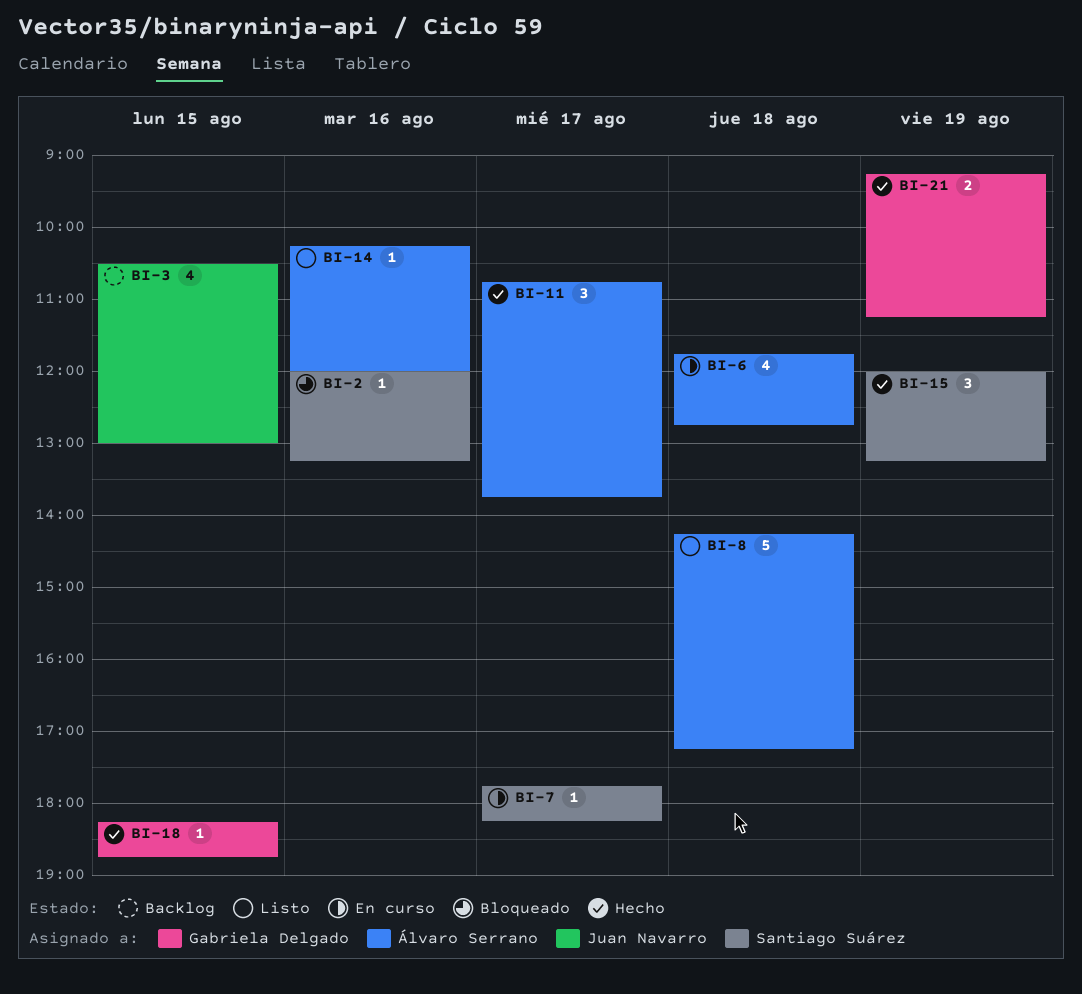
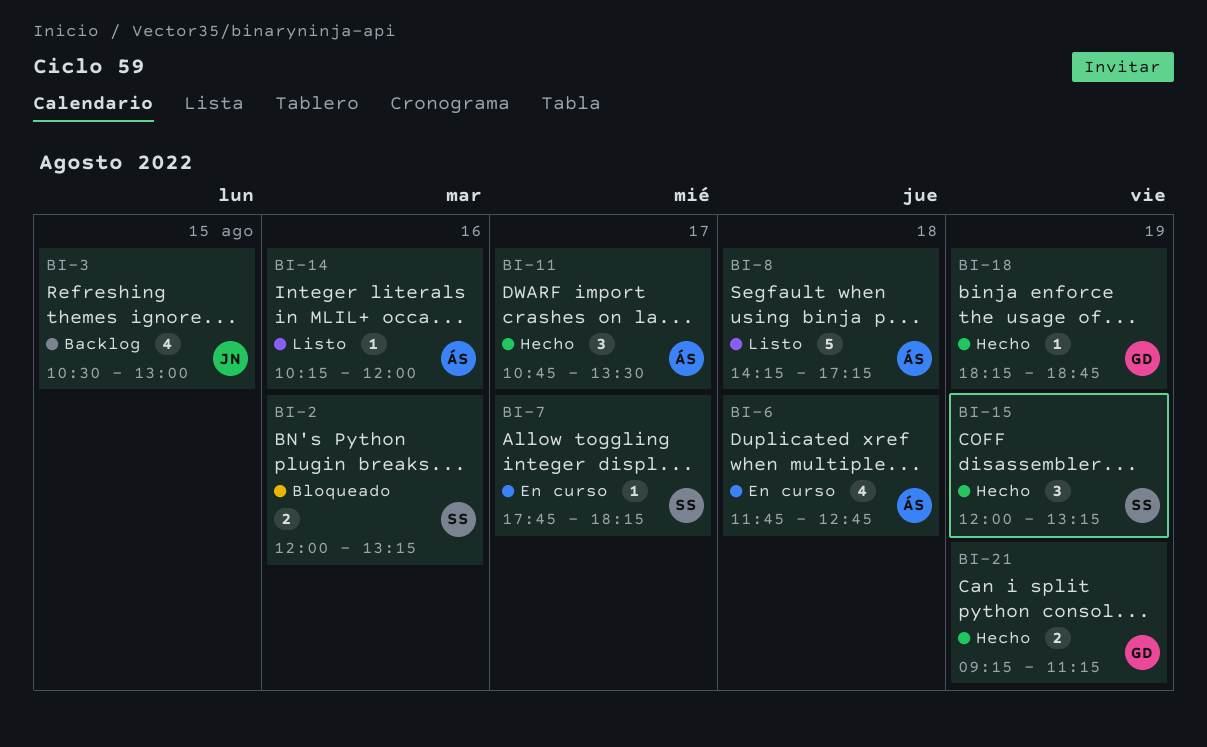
BI-2, estimate: 1 -> 2
BI-11, ends: 13:45 -> 13:30
BI-18, day: Aug 15 -> Aug 19

